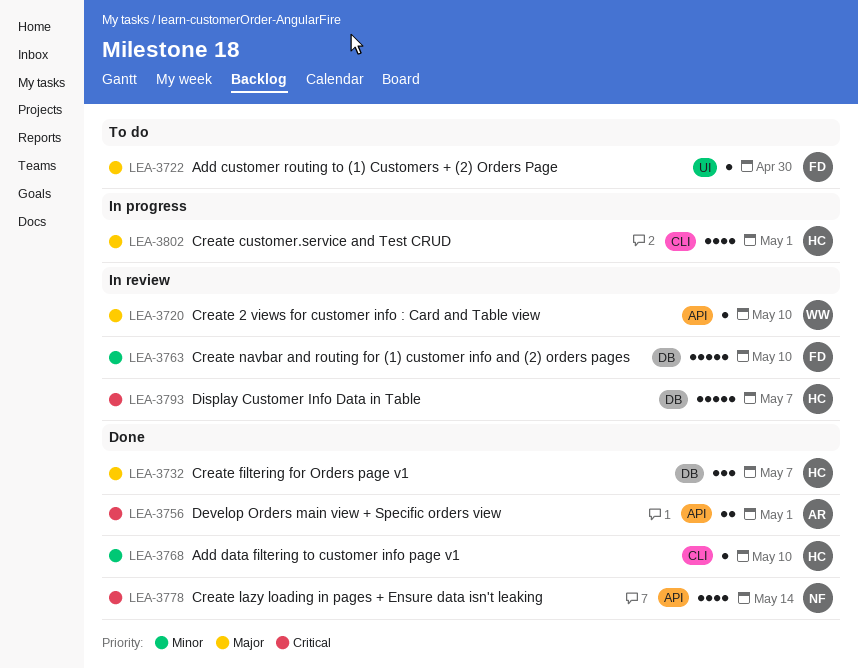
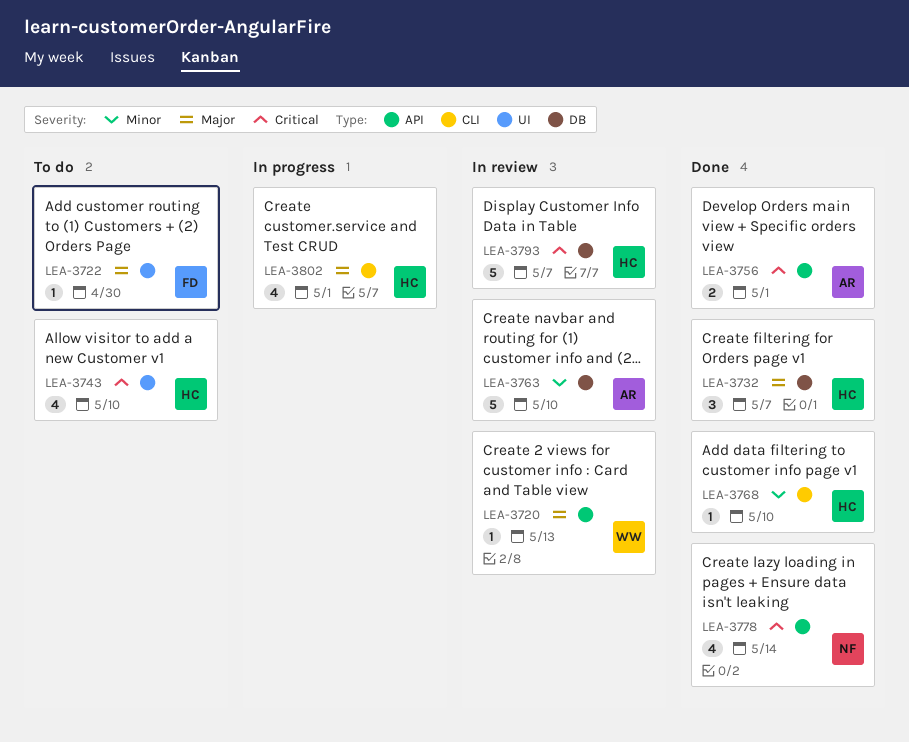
LEA-3720, due: May 10 -> May 13
LEA-3743: none -> present
LEA-3763, owner: FD -> AR

